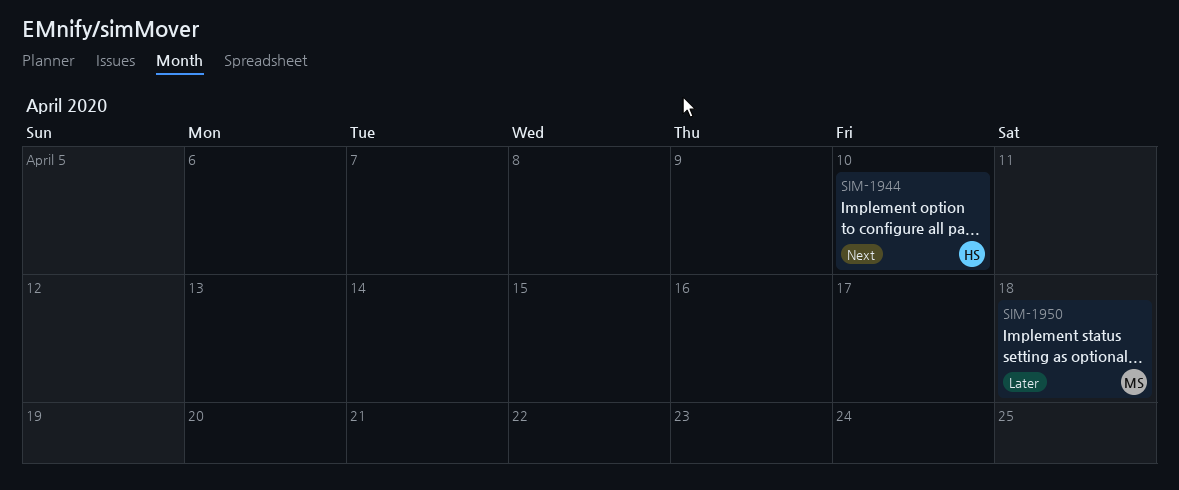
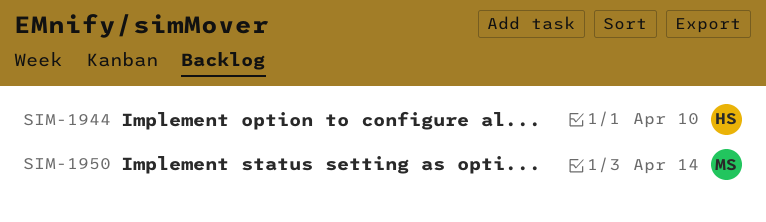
SIM-1950, due: Apr 18 -> Apr 14

